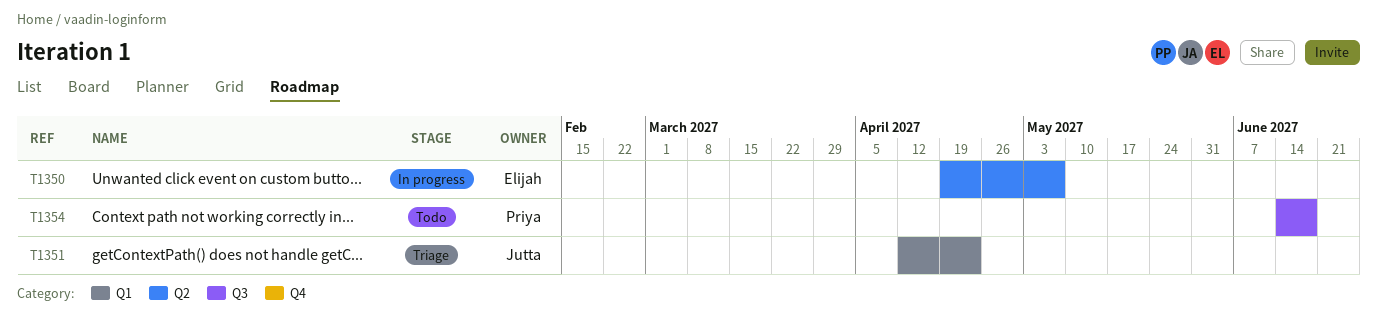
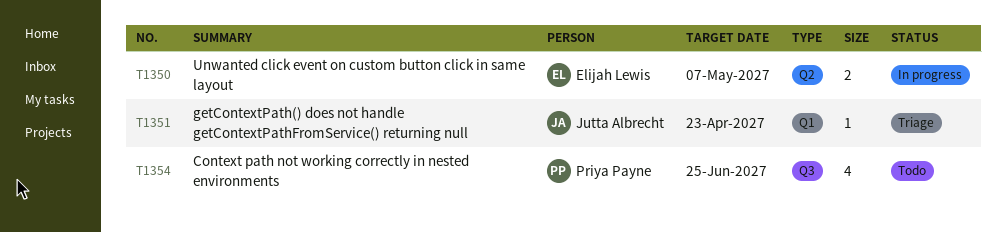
T1354, due: Jun 18 -> Jun 25

